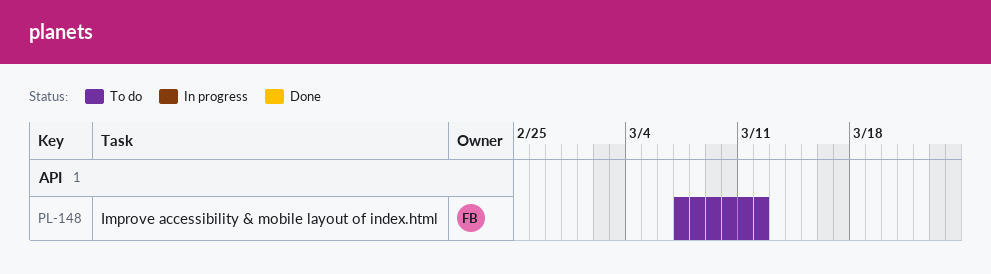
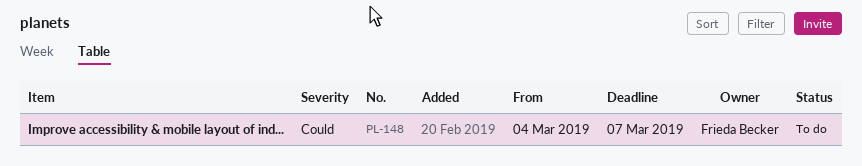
PL-148, start: Mar 7 -> Mar 4
PL-148, due: Mar 12 -> Mar 7

